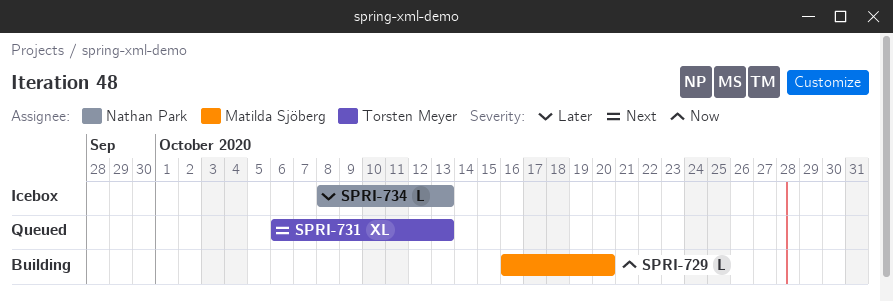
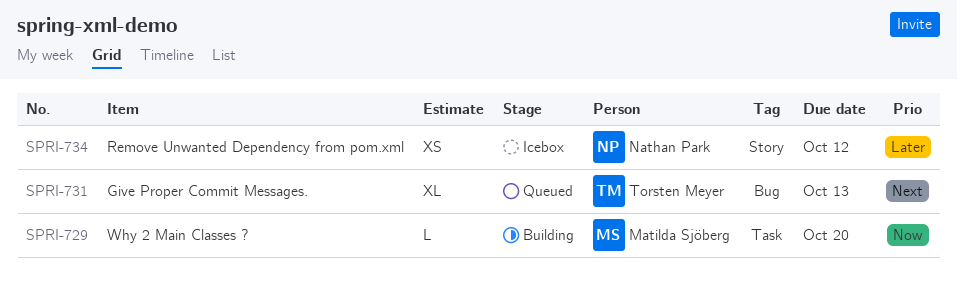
SPRI-734, estimate: L -> XS
SPRI-734, due: Oct 13 -> Oct 12

